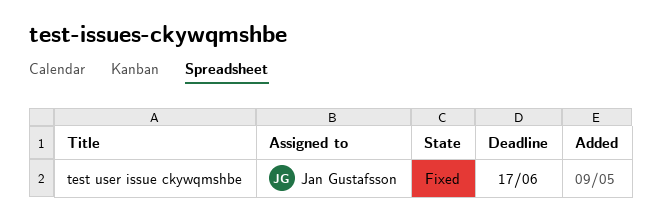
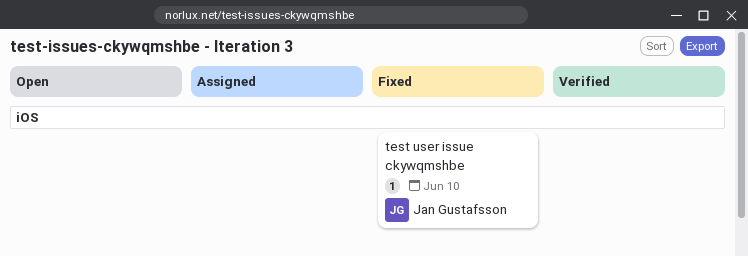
test user issue ckywqmshbe, due: Jun 17 -> Jun 10

